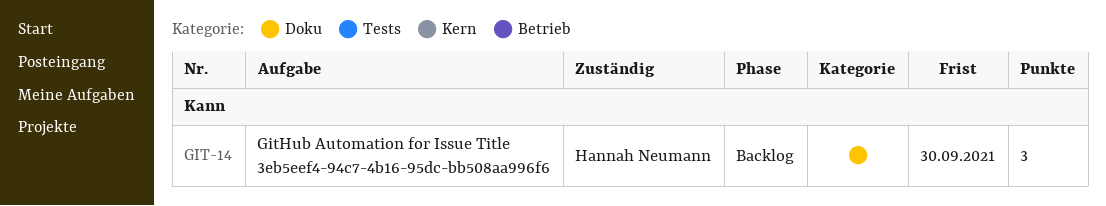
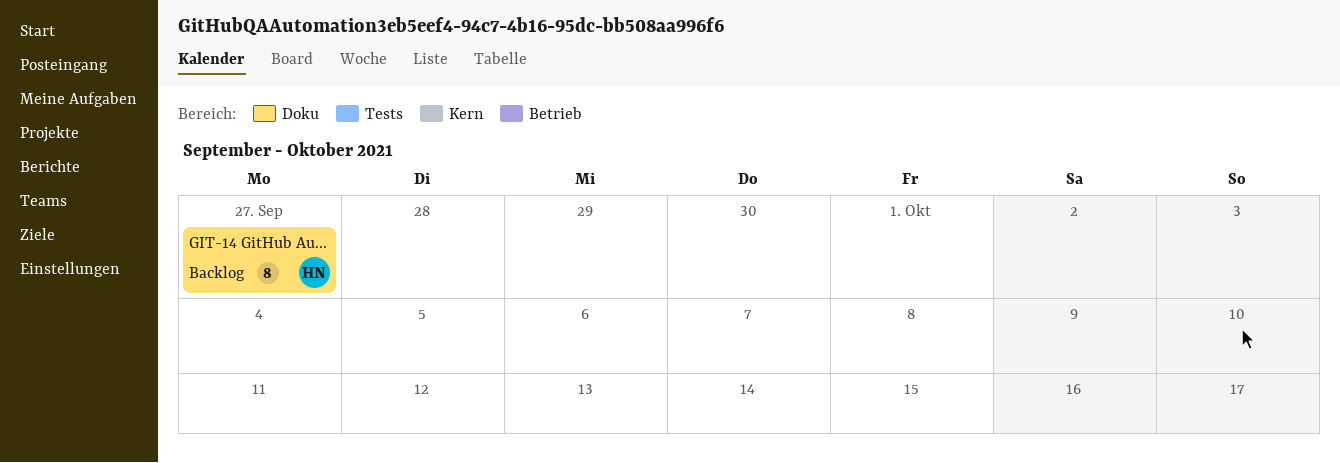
GIT-14, estimate: 3 -> 8
GIT-14, due: Sep 30 -> Sep 27

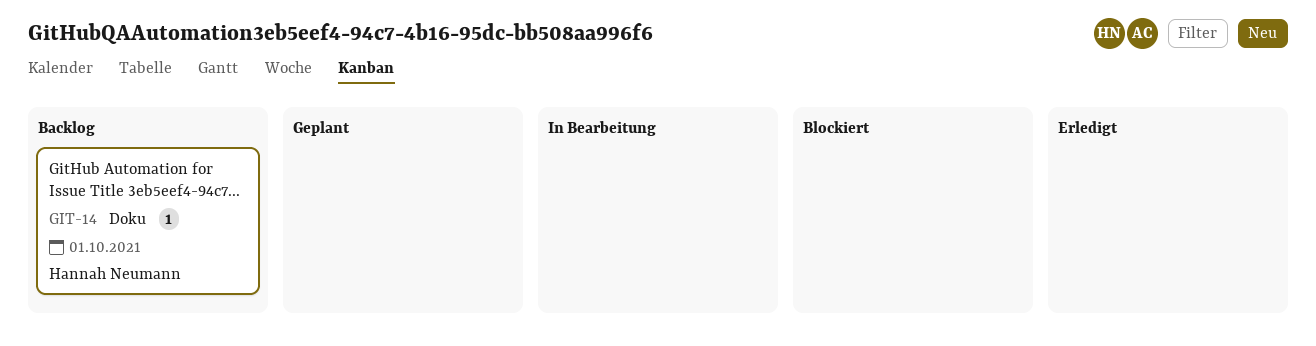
GIT-14, estimate: 8 -> 1
GIT-14, due: Sep 27 -> Oct 1

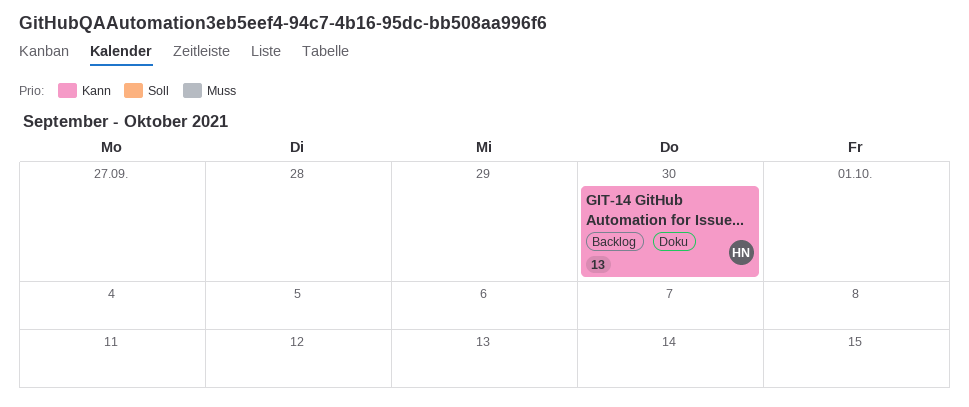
GIT-14, estimate: 1 -> 13
GIT-14, due: Oct 1 -> Sep 30

